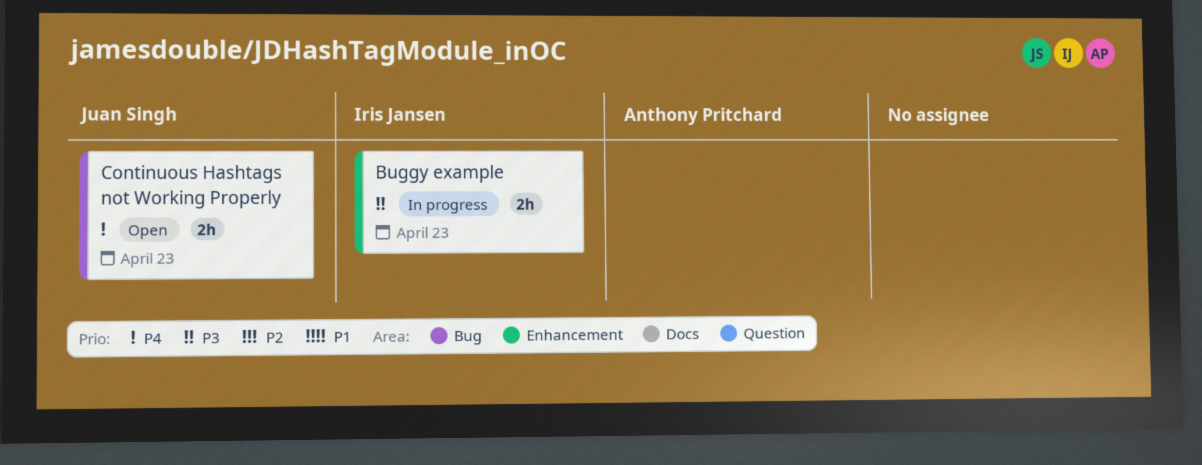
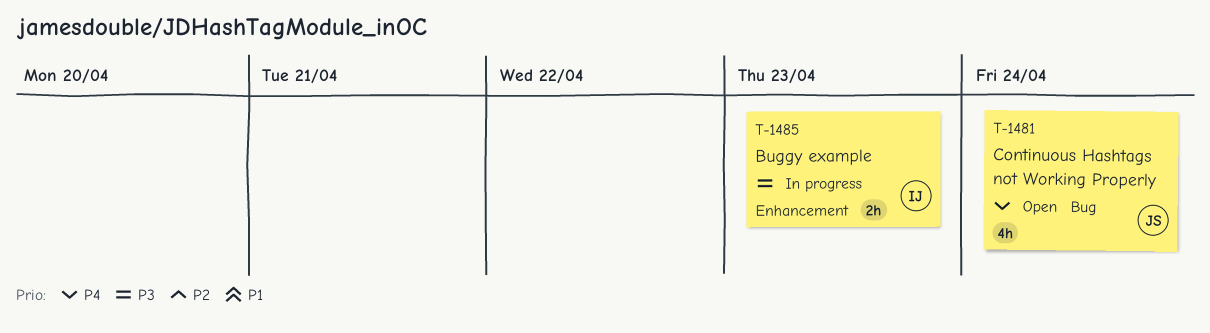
Continuous Hashtags not Working Properly, estimate: 2h -> 4h
Continuous Hashtags not Working Properly, due: Apr 23 -> Apr 24

